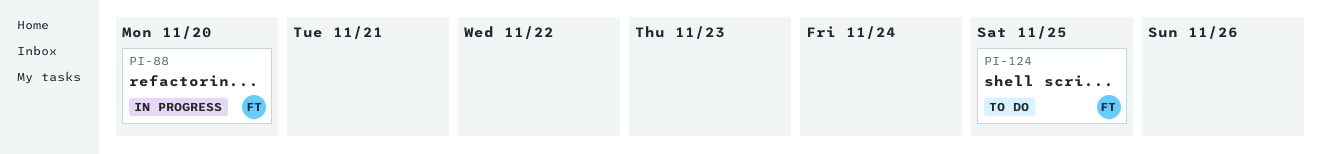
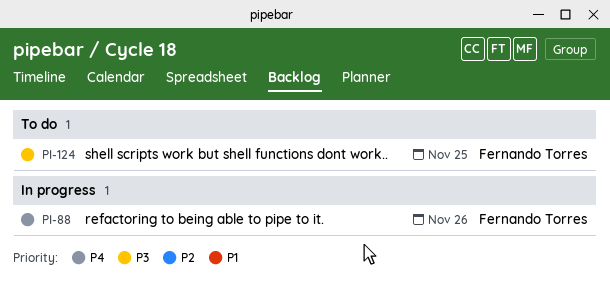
PI-88, due: Nov 20 -> Nov 26

